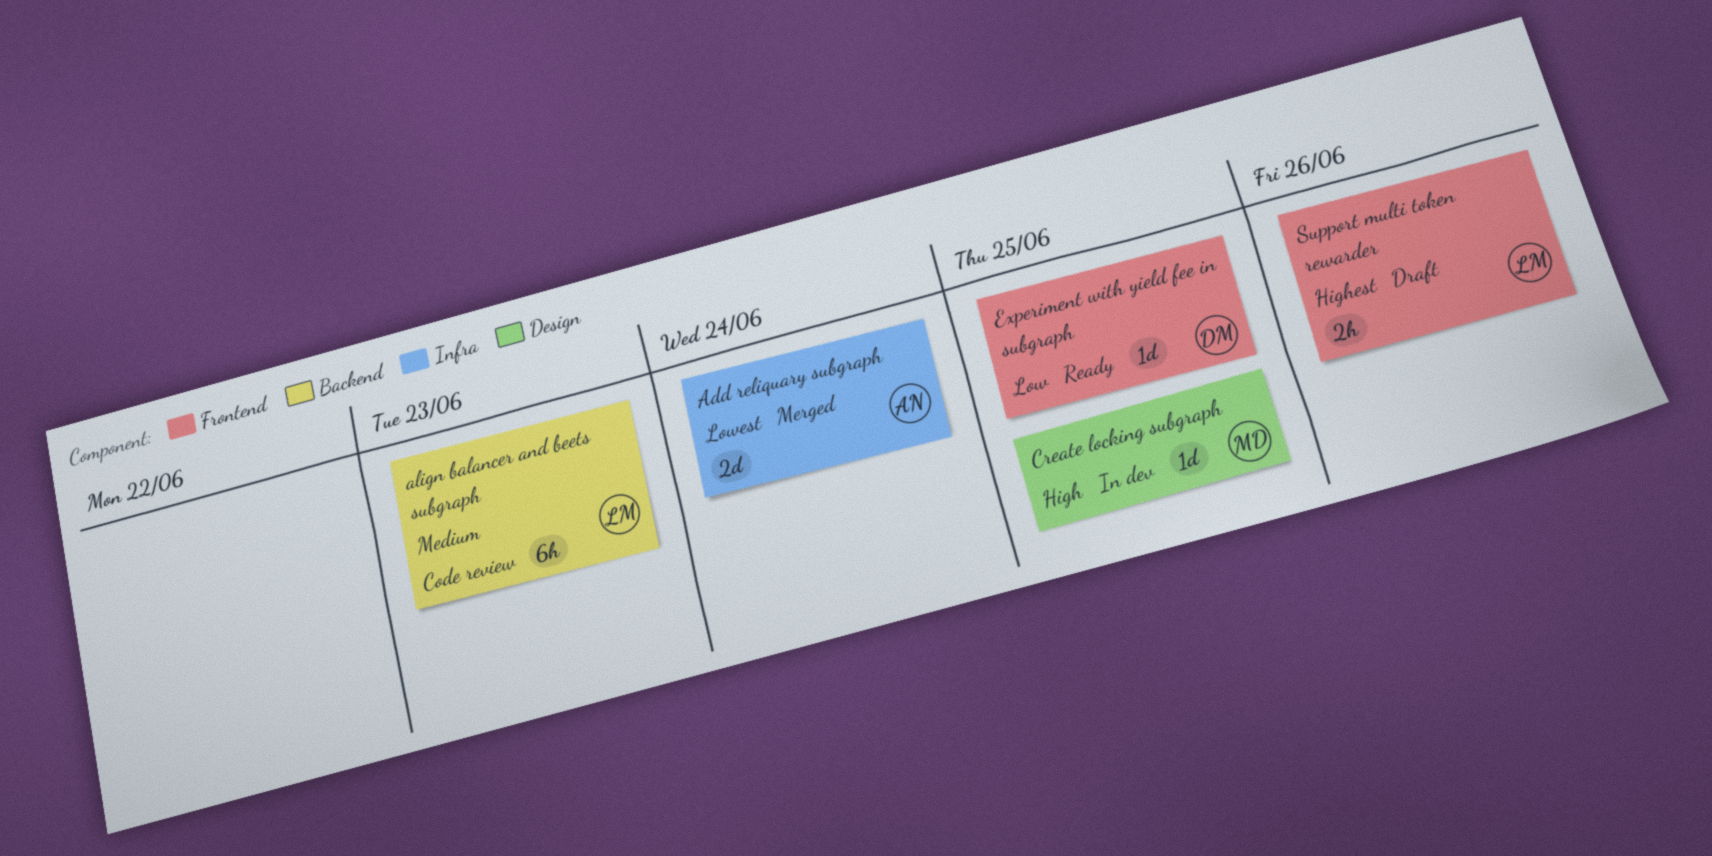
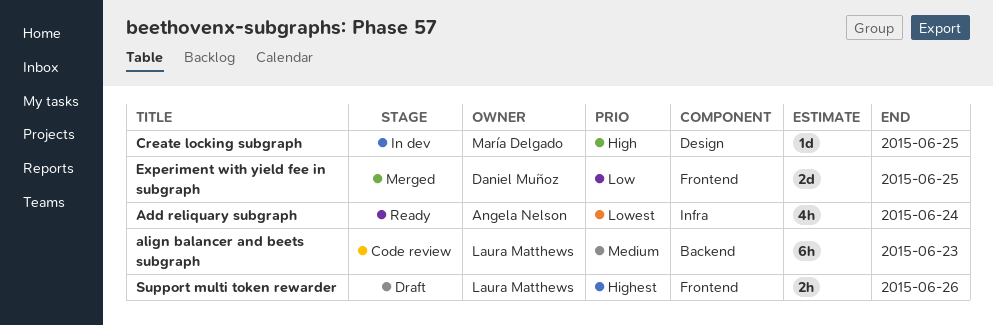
Add reliquary subgraph, status: Merged -> Ready
Add reliquary subgraph, estimate: 2d -> 4h
Experiment with yield fee in subgraph, status: Ready -> Merged
Experiment with yield fee in subgraph, estimate: 1d -> 2d

